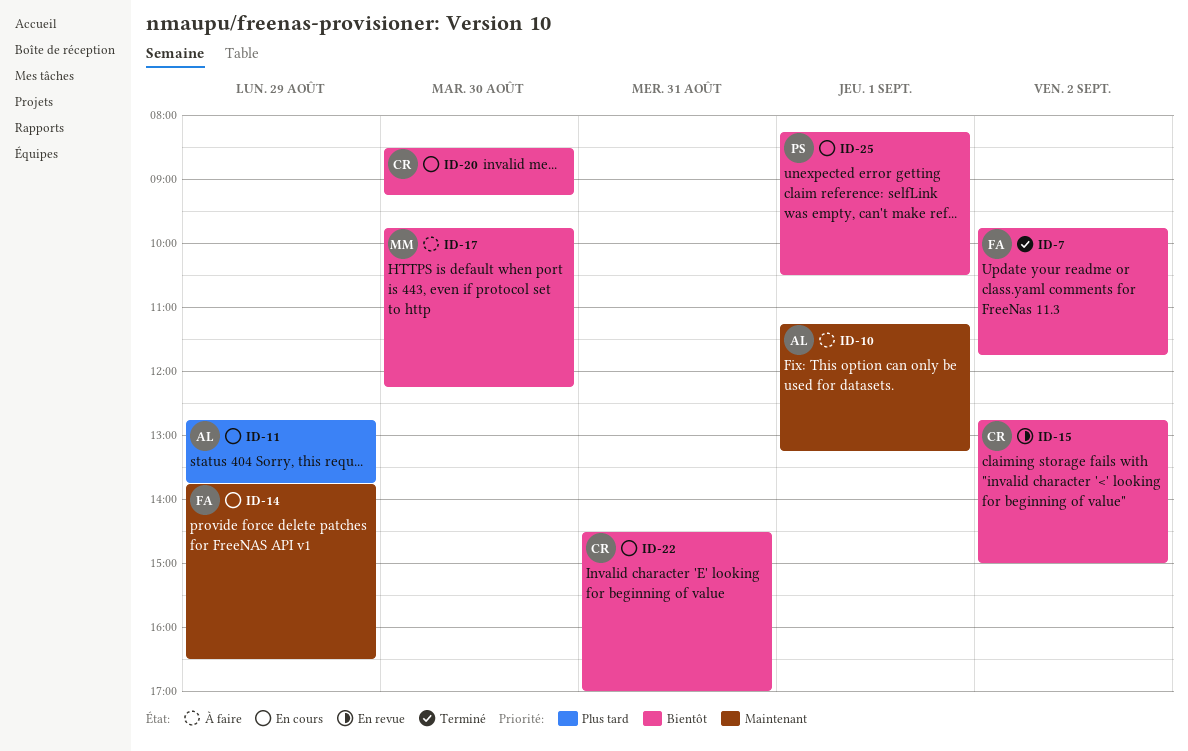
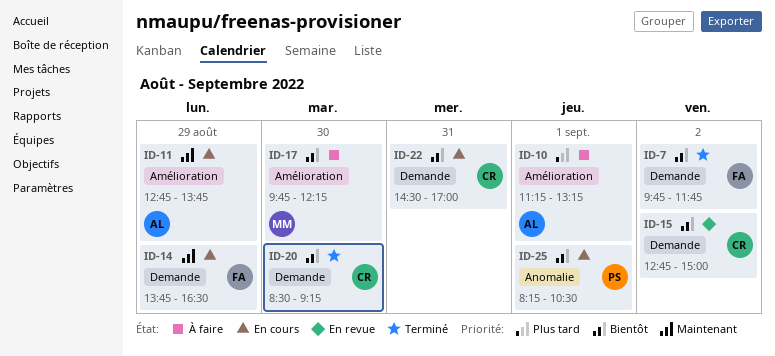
ID-10, priority: Maintenant -> Plus tard
ID-11, priority: Plus tard -> Maintenant
ID-20, status: En cours -> Terminé

